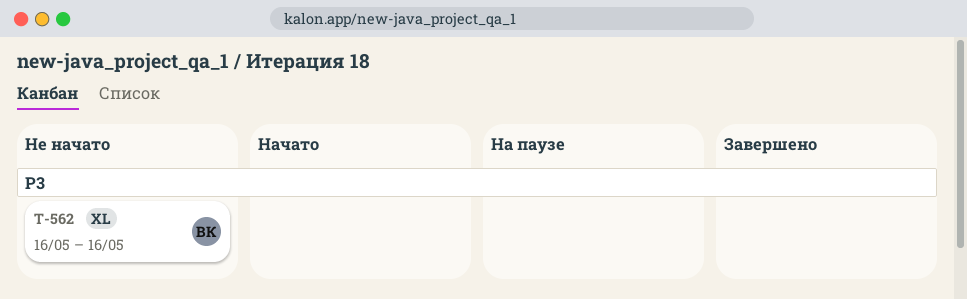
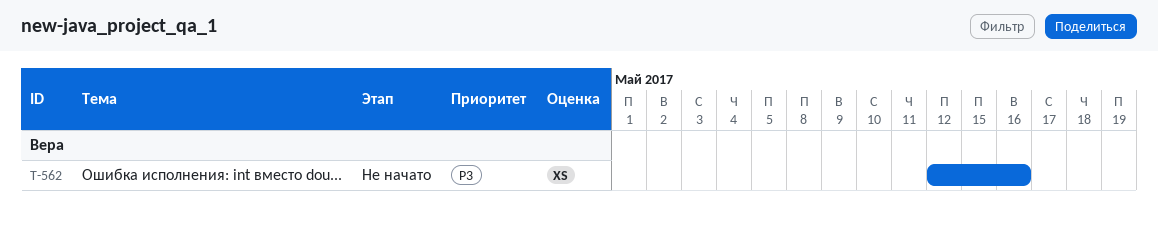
T-562, estimate: XL -> XS
T-562, start: May 16 -> May 12

